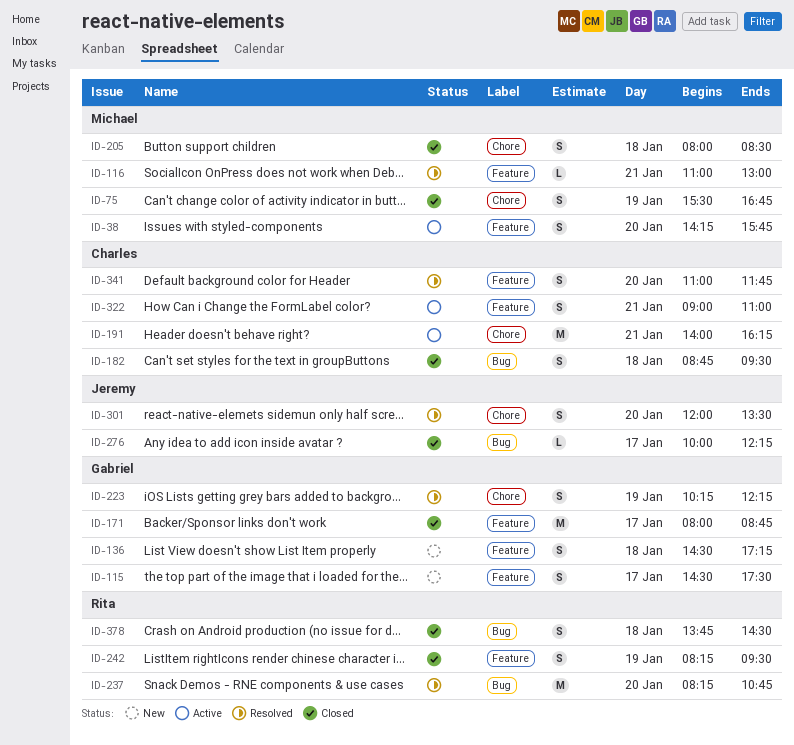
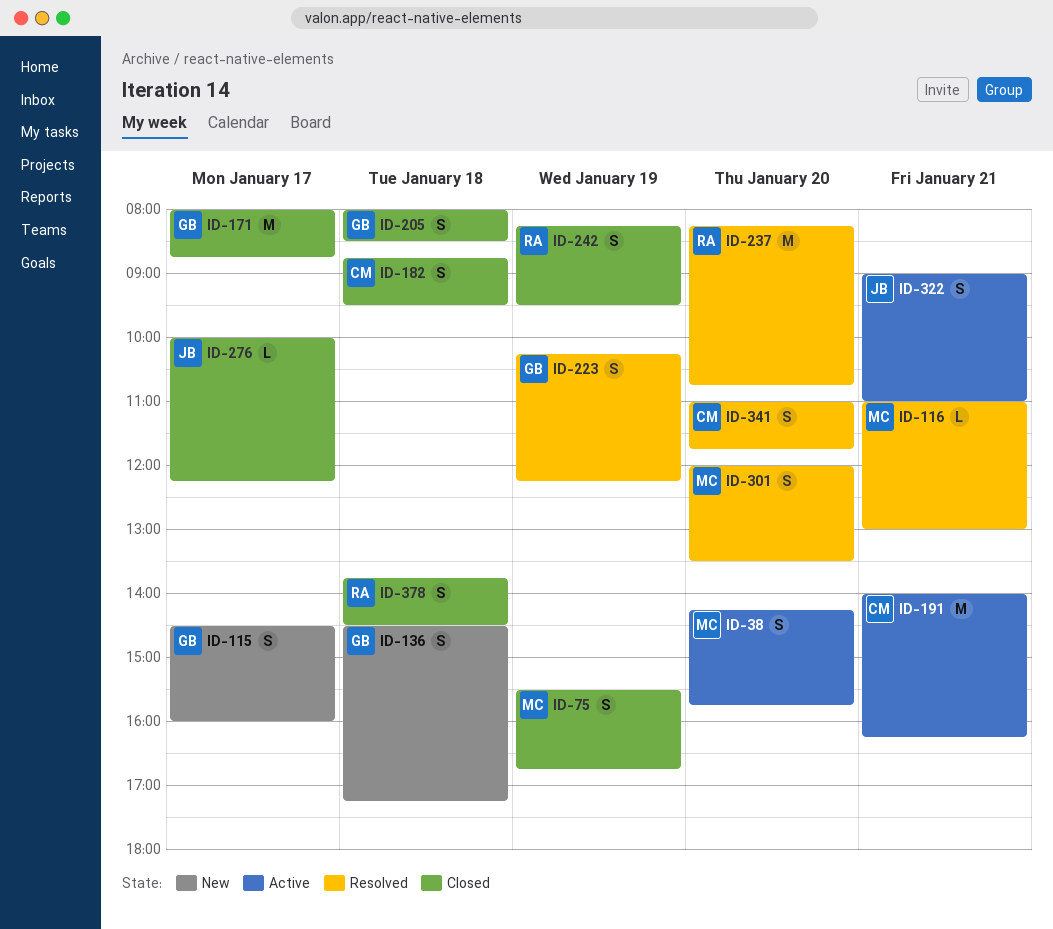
ID-115, ends: 17:30 -> 16:00
ID-205, owner: Michael -> Gabriel
ID-301, owner: Jeremy -> Michael
ID-322, owner: Charles -> Jeremy

